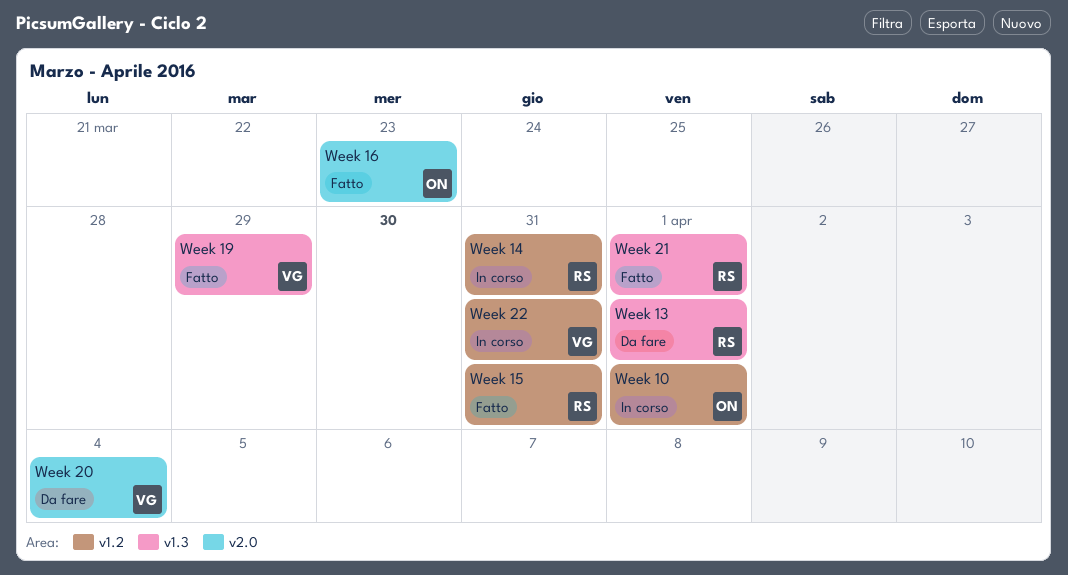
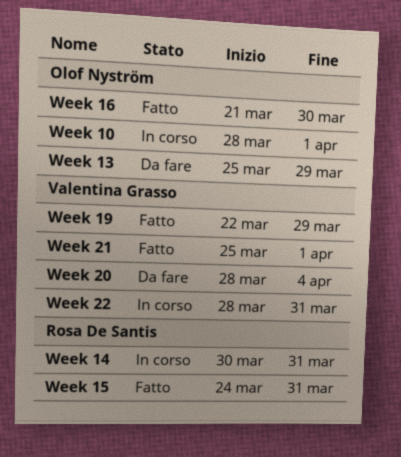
Week 13, owner: Rosa De Santis -> Olof Nyström
Week 13, due: Apr 1 -> Mar 29
Week 16, due: Mar 23 -> Mar 30
Week 21, owner: Rosa De Santis -> Valentina Grasso

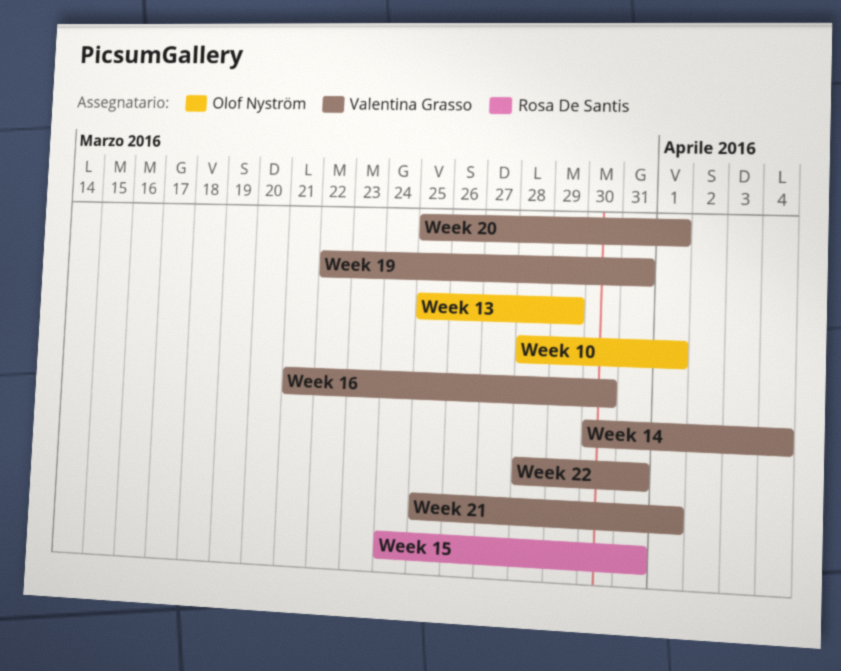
Week 14, owner: Rosa De Santis -> Valentina Grasso
Week 14, due: Mar 31 -> Apr 4
Week 16, owner: Olof Nyström -> Valentina Grasso
Week 19, due: Mar 29 -> Mar 31
Week 20, start: Mar 28 -> Mar 25
Week 20, due: Apr 4 -> Apr 1

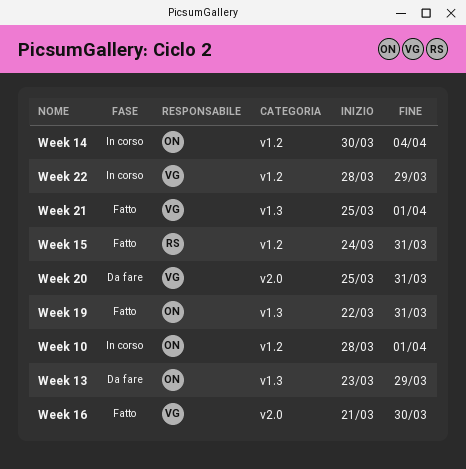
Week 13, start: Mar 25 -> Mar 23
Week 14, owner: Valentina Grasso -> Olof Nyström
Week 19, owner: Valentina Grasso -> Olof Nyström
Week 20, due: Apr 1 -> Mar 31
Week 22, due: Mar 31 -> Mar 29

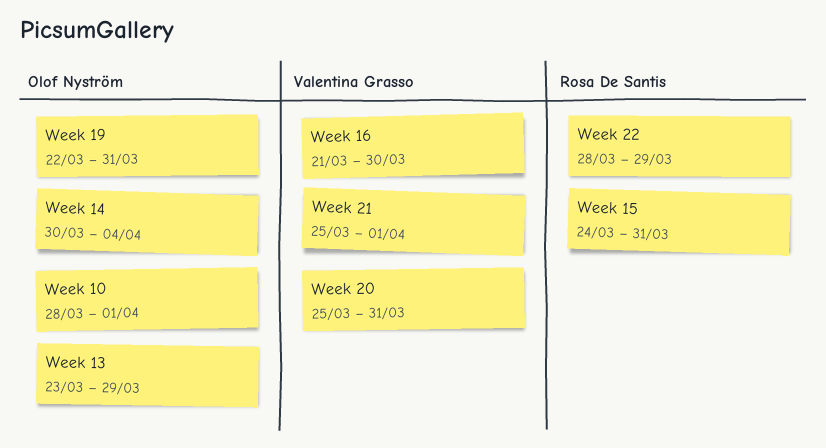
Week 22, owner: Valentina Grasso -> Rosa De Santis

